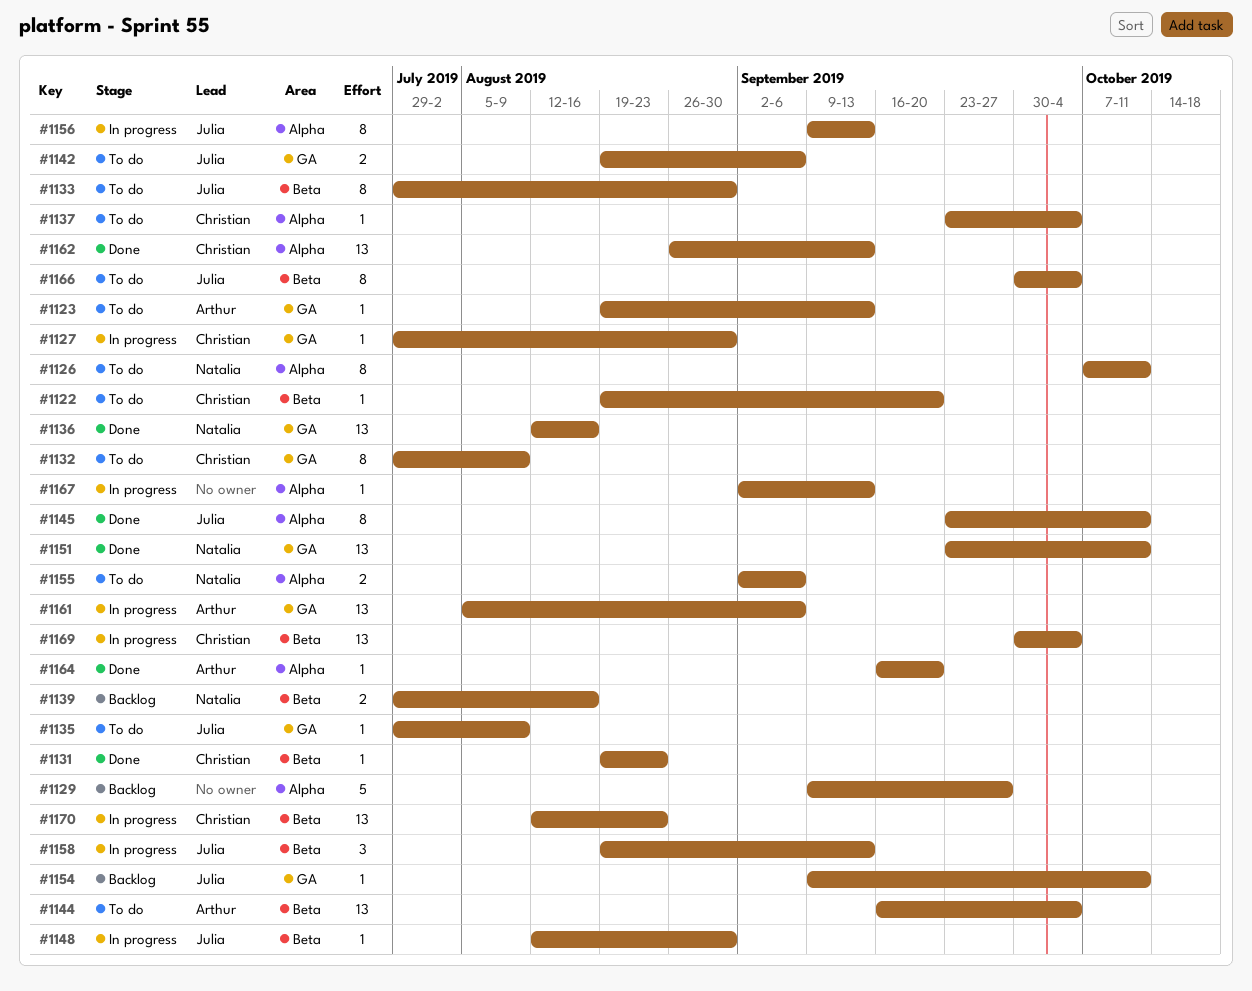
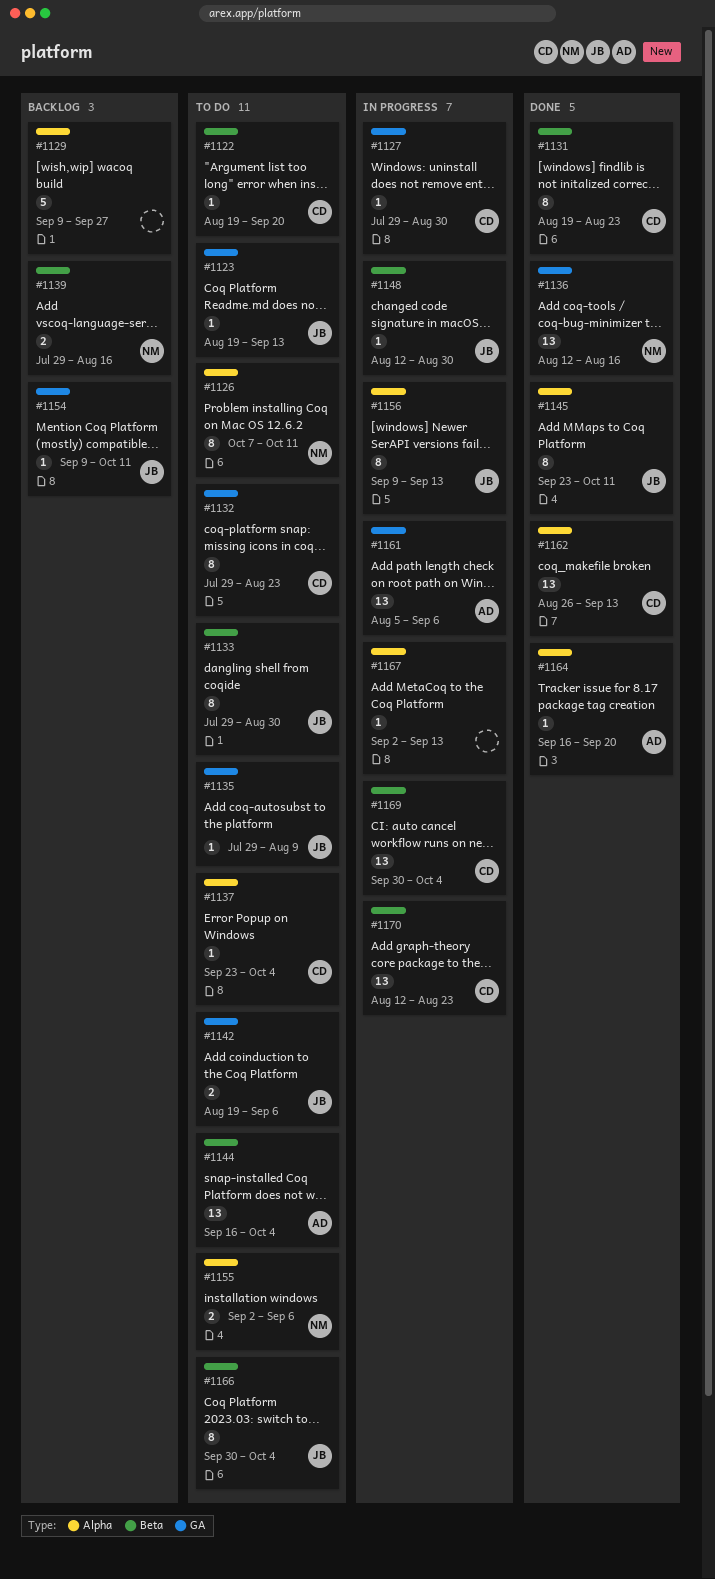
#1123, owner: Arthur -> Julia
#1131, estimate: 1 -> 8
#1132, due: Aug 9 -> Aug 23
#1151: present -> none
#1158: present -> none

